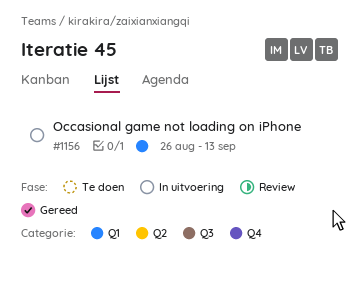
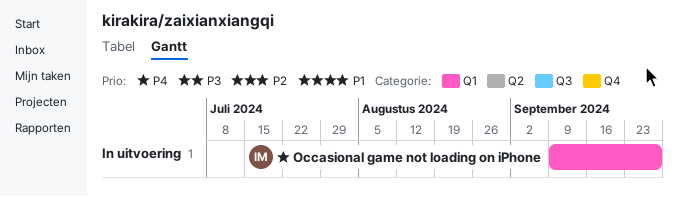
Occasional game not loading on iPhone, start: Aug 26 -> Sep 9
Occasional game not loading on iPhone, due: Sep 13 -> Sep 27

